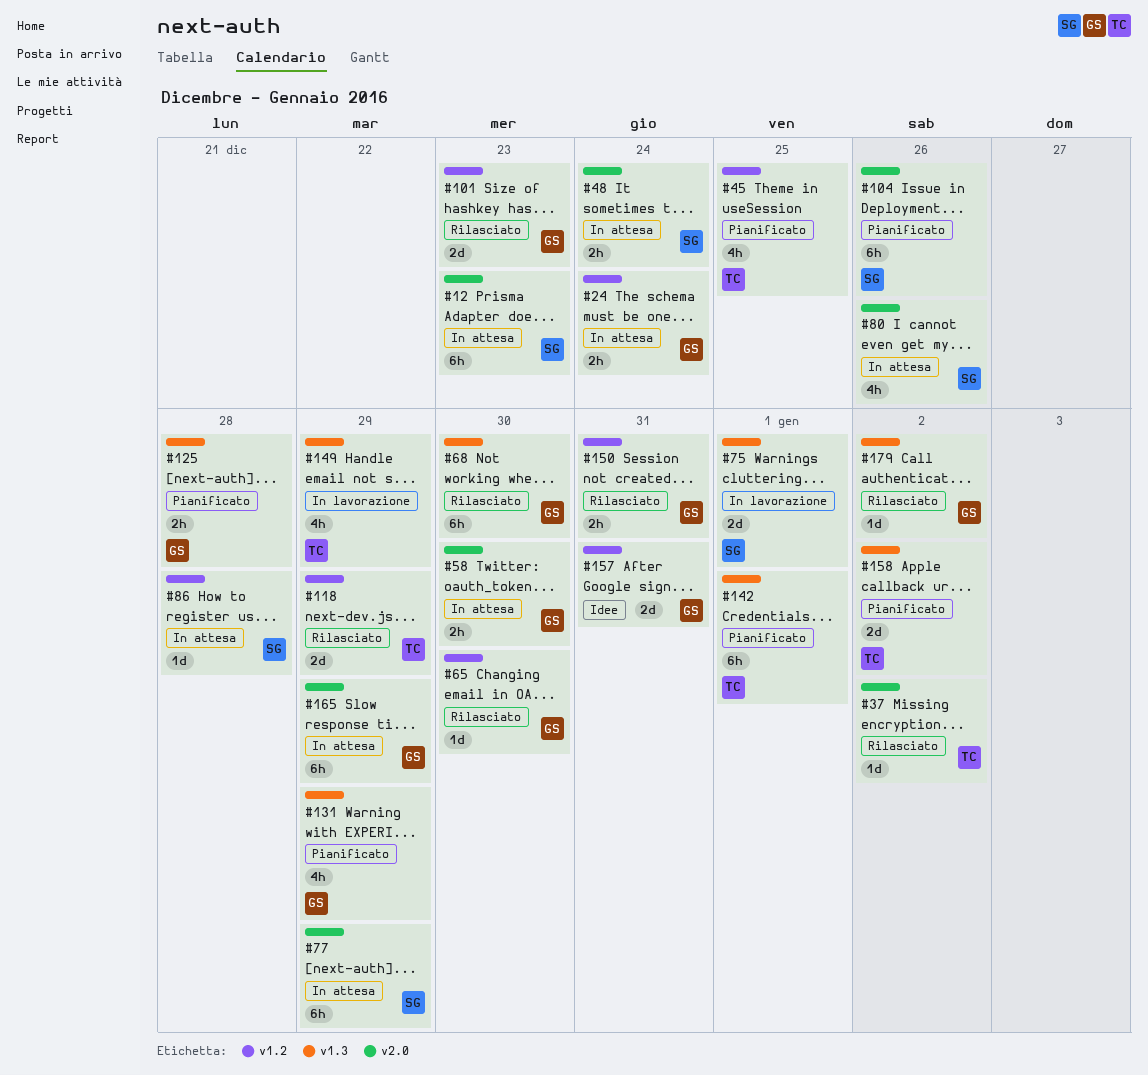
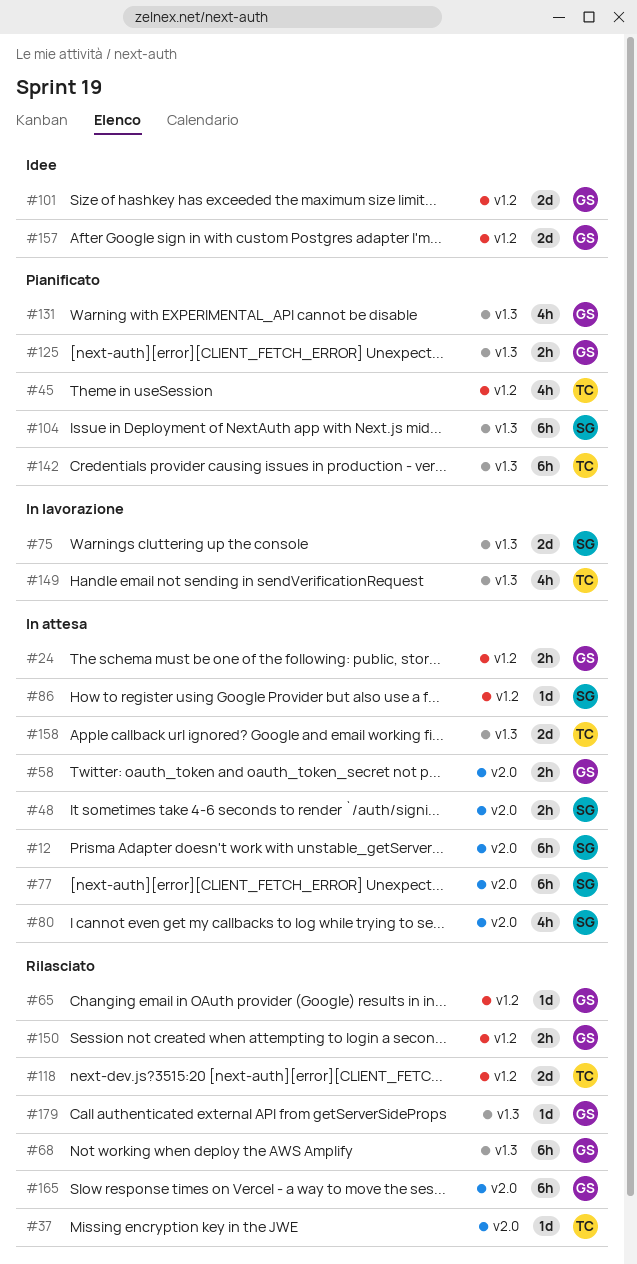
#101, status: Rilasciato -> Idee
#104, label: v2.0 -> v1.3
#158, status: Pianificato -> In attesa
#165, status: In attesa -> Rilasciato

